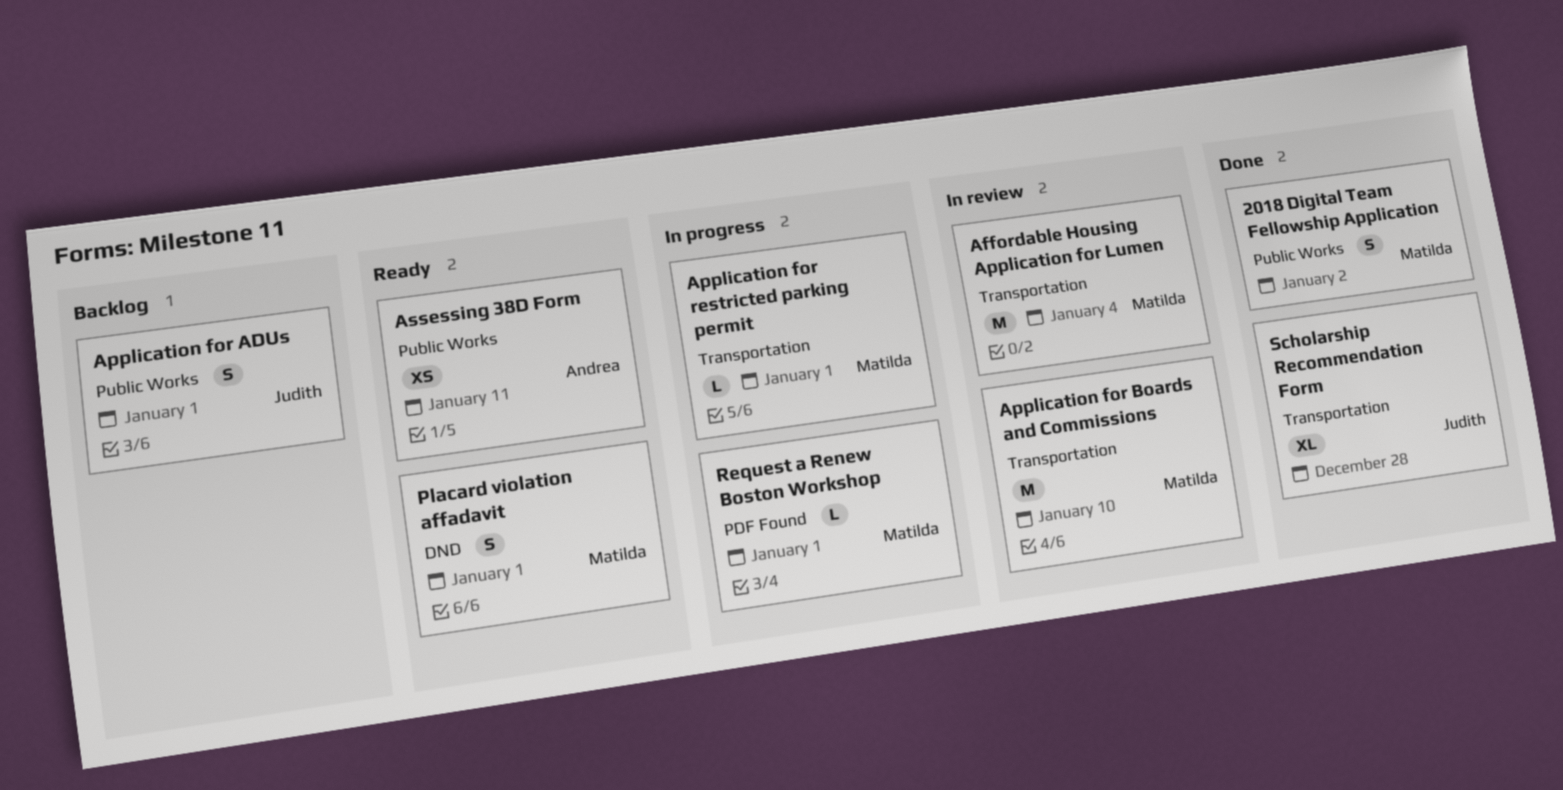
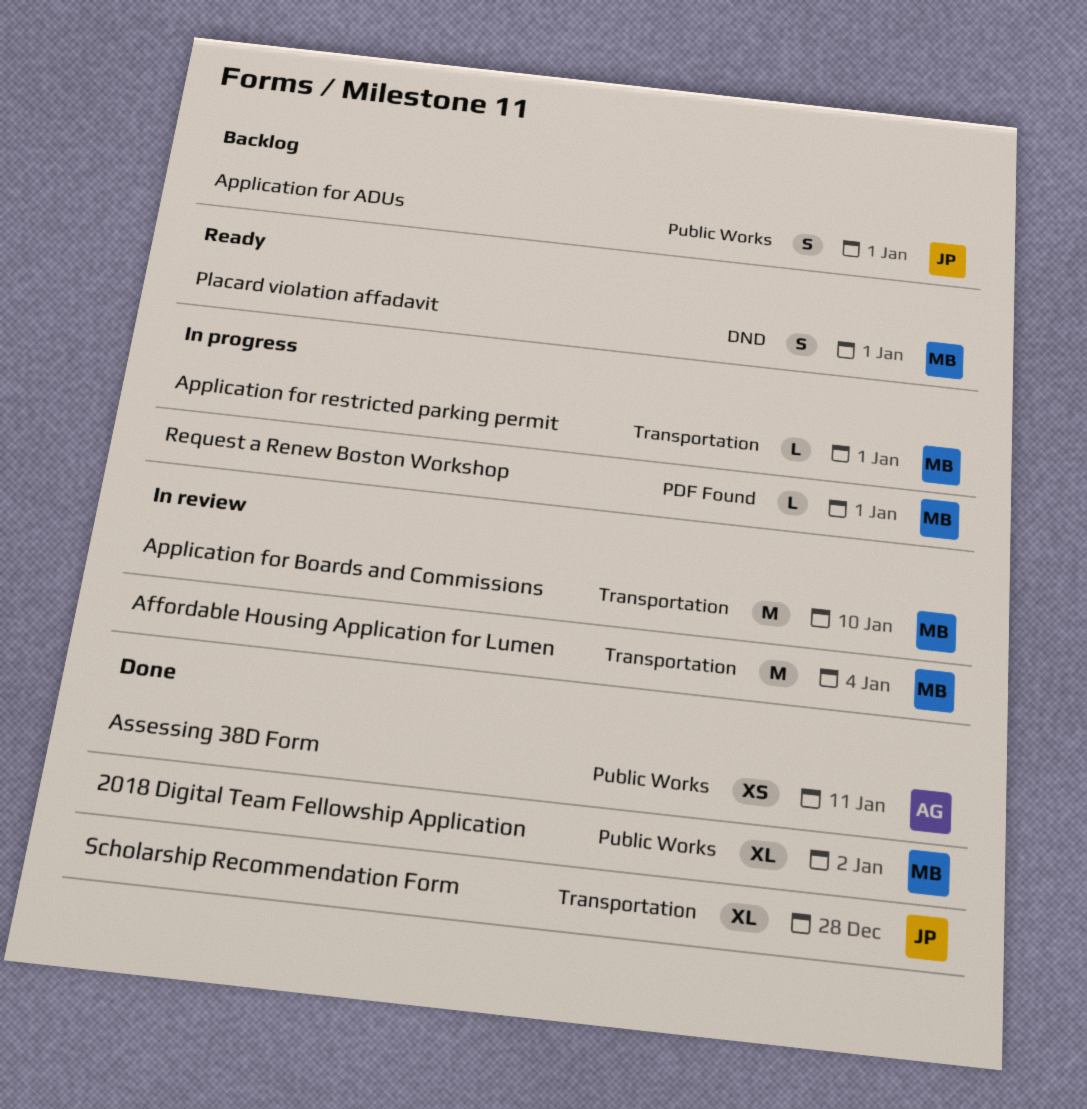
2018 Digital Team Fellowship Application, estimate: S -> XL
Assessing 38D Form, status: Ready -> Done

